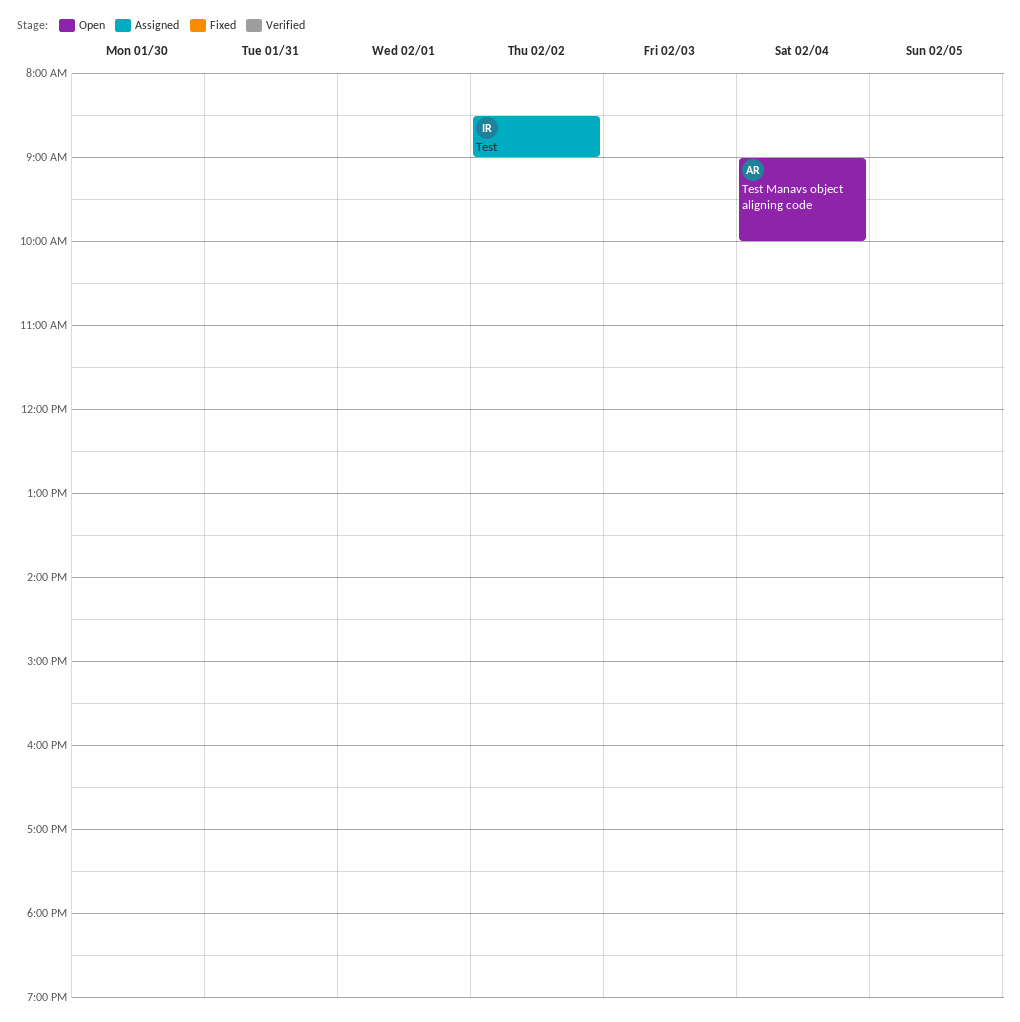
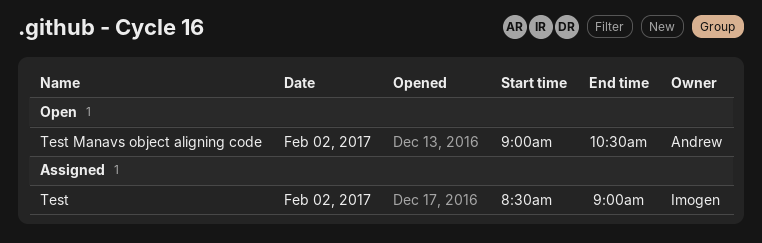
Test Manavs object aligning code, day: Feb 4 -> Feb 2
Test Manavs object aligning code, ends: 10:00 -> 10:30

